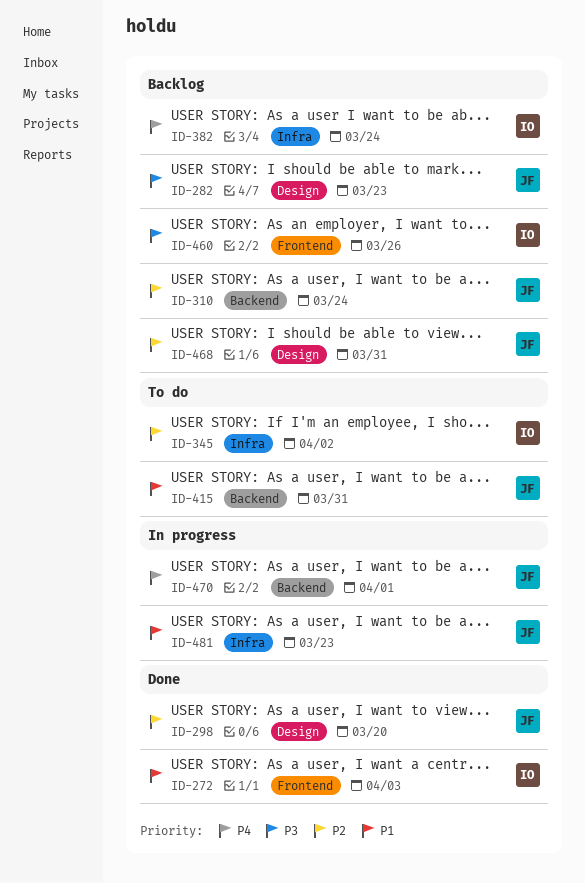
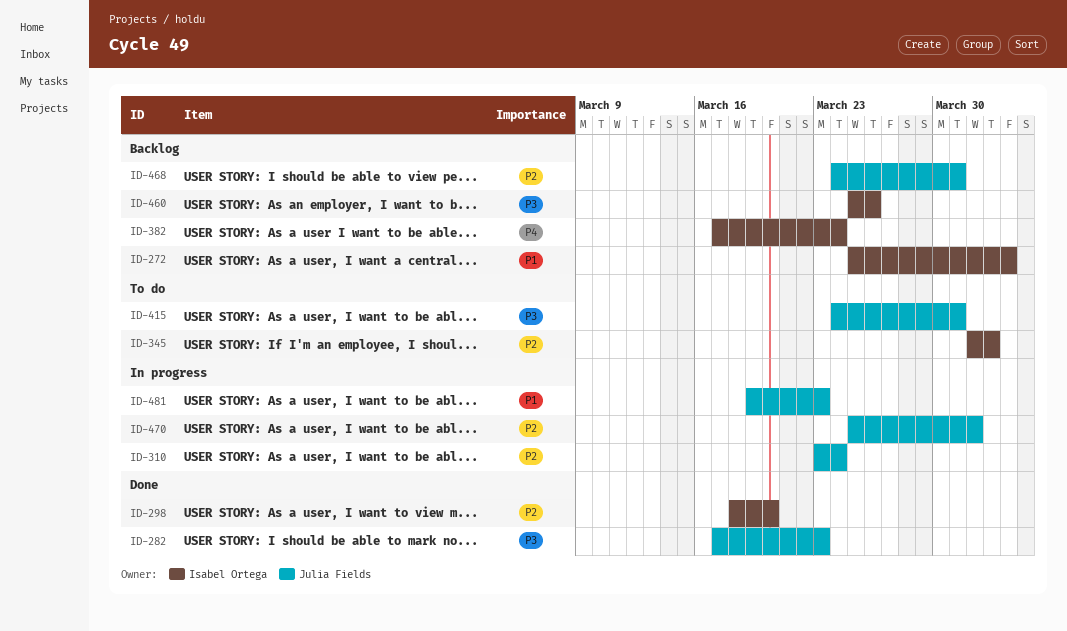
ID-272, status: Done -> Backlog
ID-282, status: Backlog -> Done
ID-298, owner: Julia Fields -> Isabel Ortega
ID-310, status: Backlog -> In progress
ID-415, priority: P1 -> P3
ID-470, priority: P4 -> P2

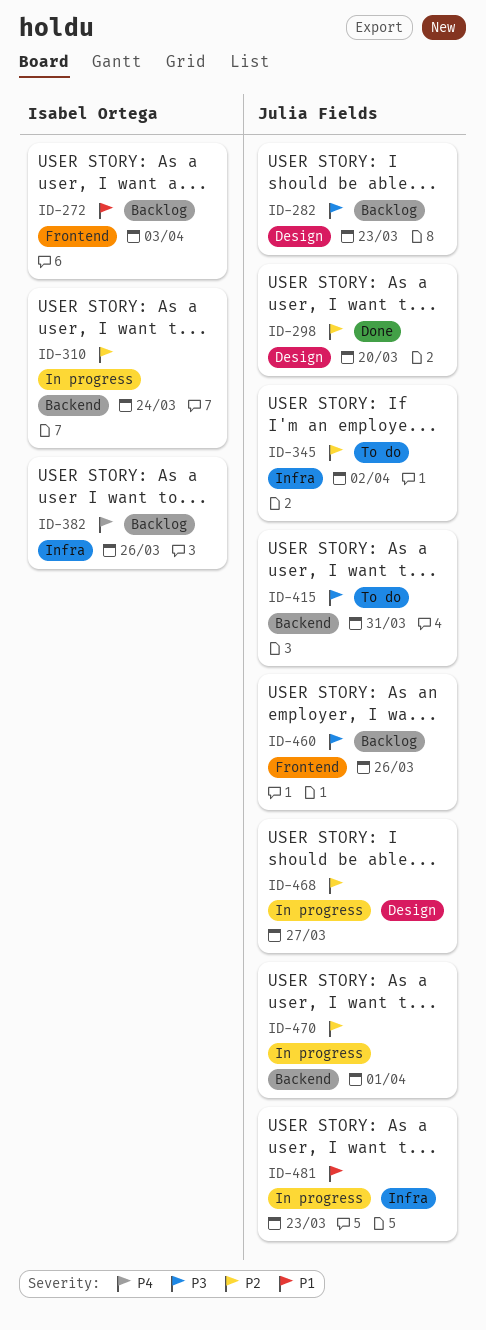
ID-282, status: Done -> Backlog
ID-298, owner: Isabel Ortega -> Julia Fields
ID-310, owner: Julia Fields -> Isabel Ortega
ID-345, owner: Isabel Ortega -> Julia Fields
ID-382, due: Mar 24 -> Mar 26
ID-460, owner: Isabel Ortega -> Julia Fields
ID-468, status: Backlog -> In progress
ID-468, due: Mar 31 -> Mar 27

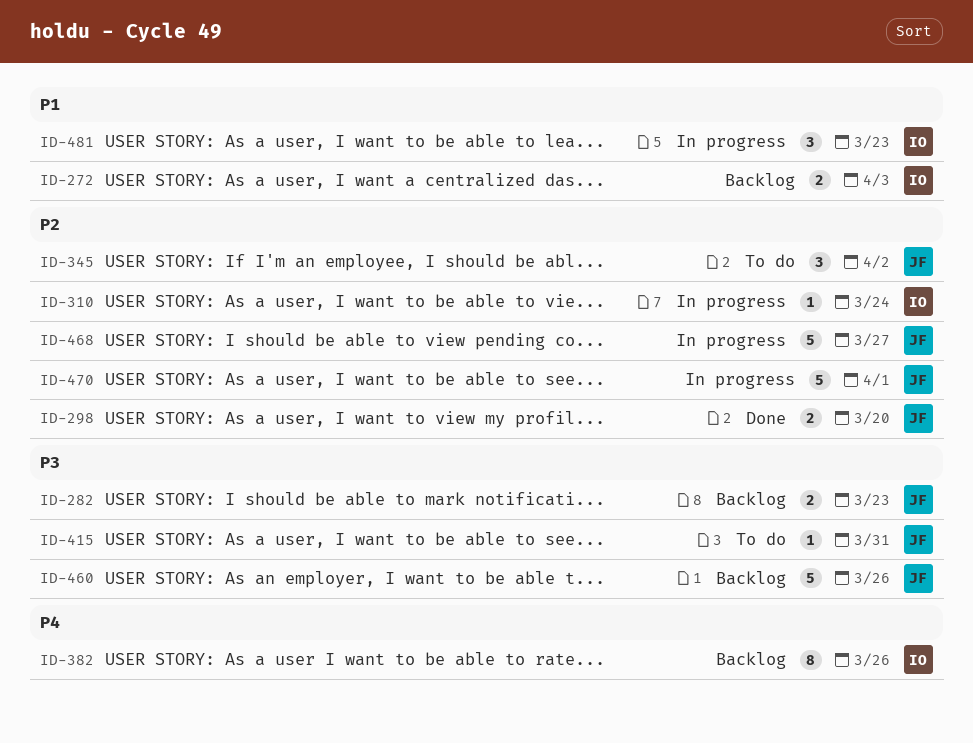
ID-481, owner: Julia Fields -> Isabel Ortega

